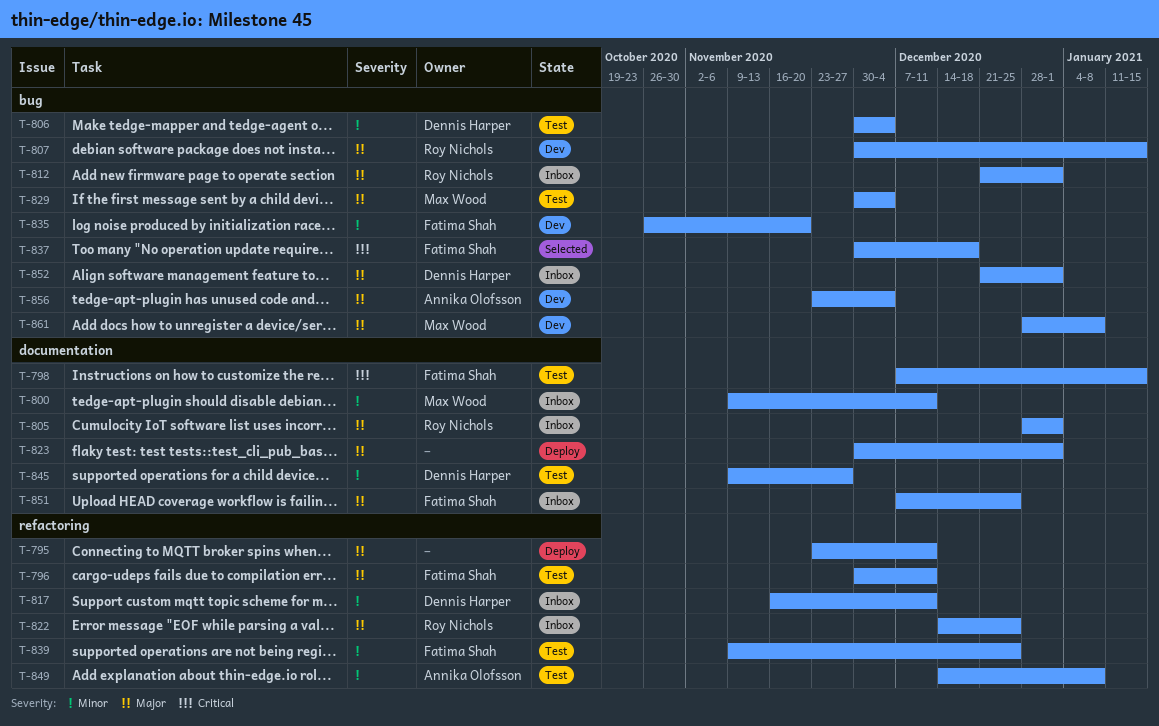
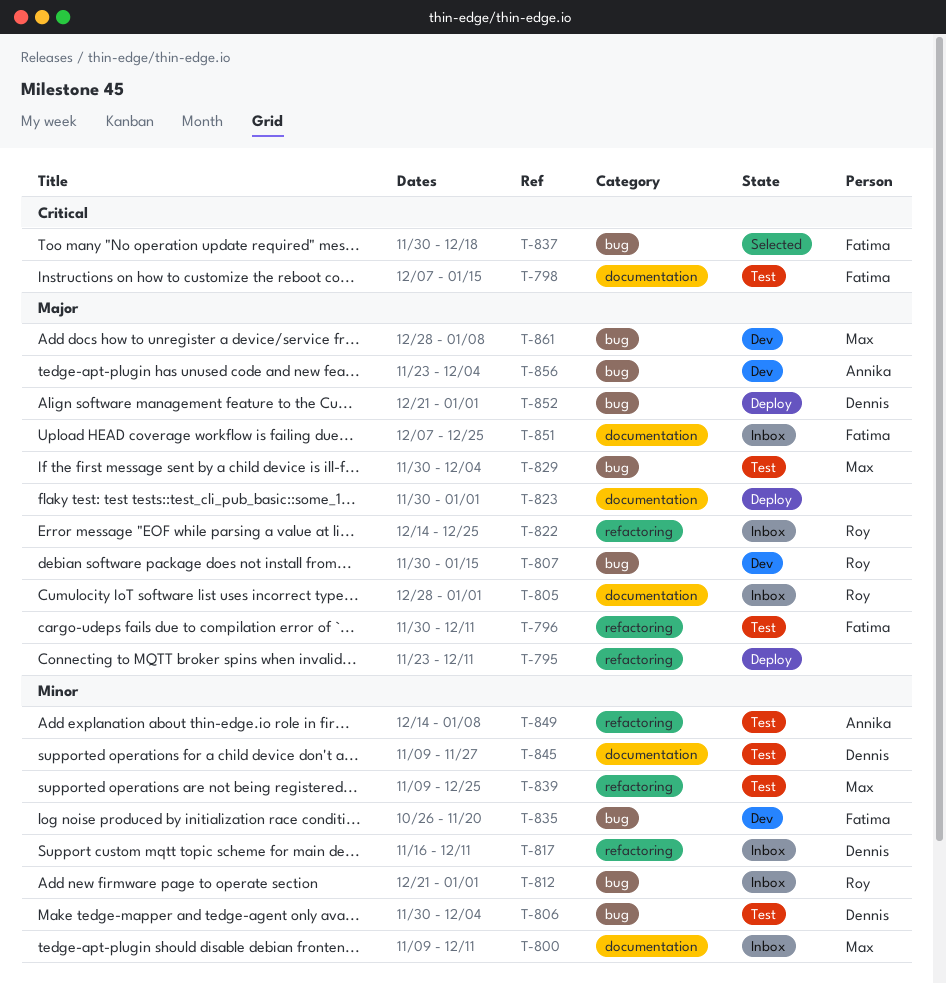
T-812, priority: Major -> Minor
T-839, owner: Fatima Shah -> Max Wood
T-852, status: Inbox -> Deploy

